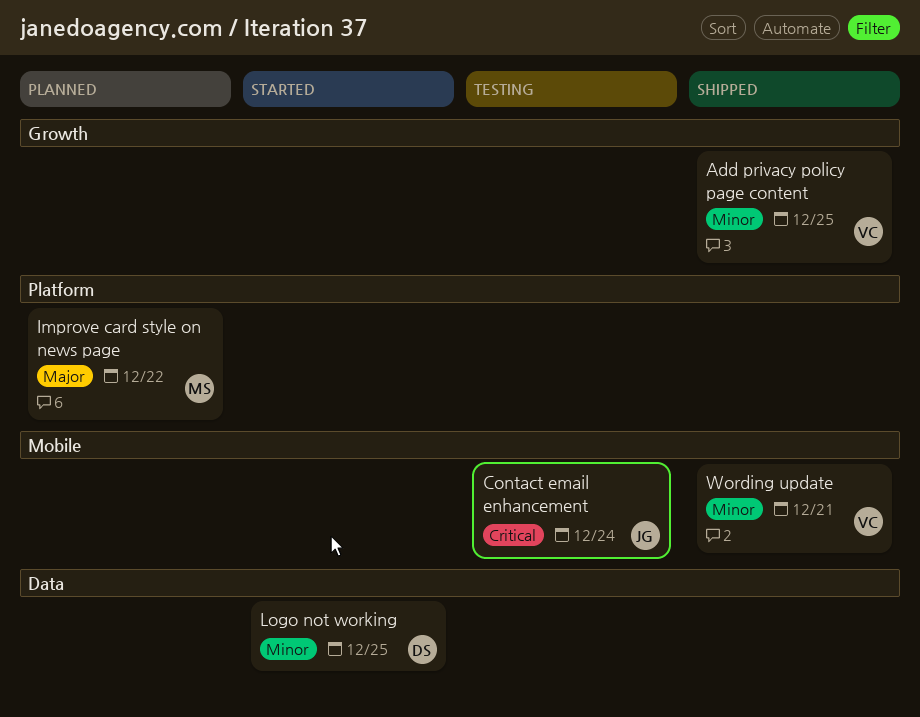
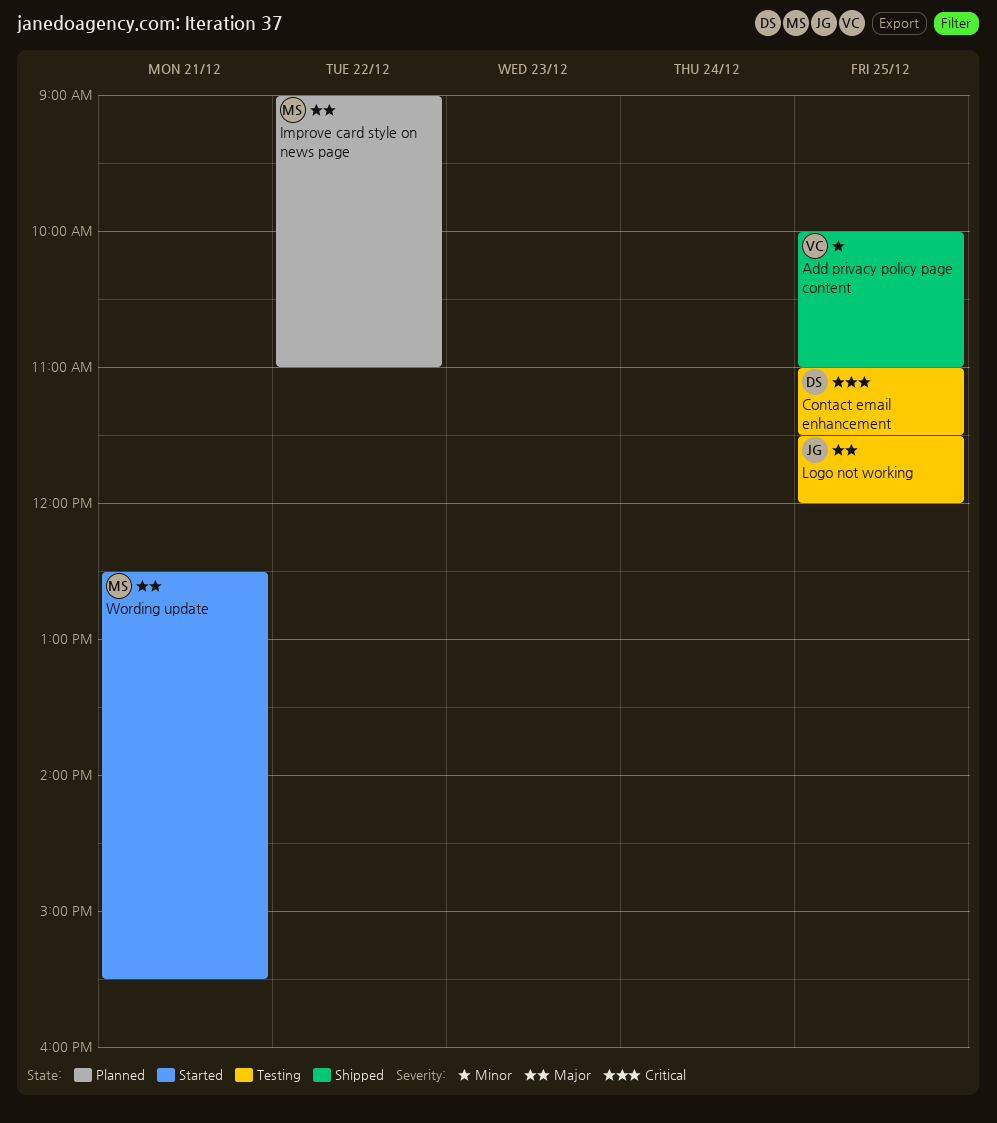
Contact email enhancement, owner: JG -> DS
Contact email enhancement, day: Dec 24 -> Dec 25
Logo not working, status: Started -> Testing
Logo not working, owner: DS -> JG
Logo not working, priority: Minor -> Major
Wording update, status: Shipped -> Started
Wording update, owner: VC -> MS
Wording update, priority: Minor -> Major

